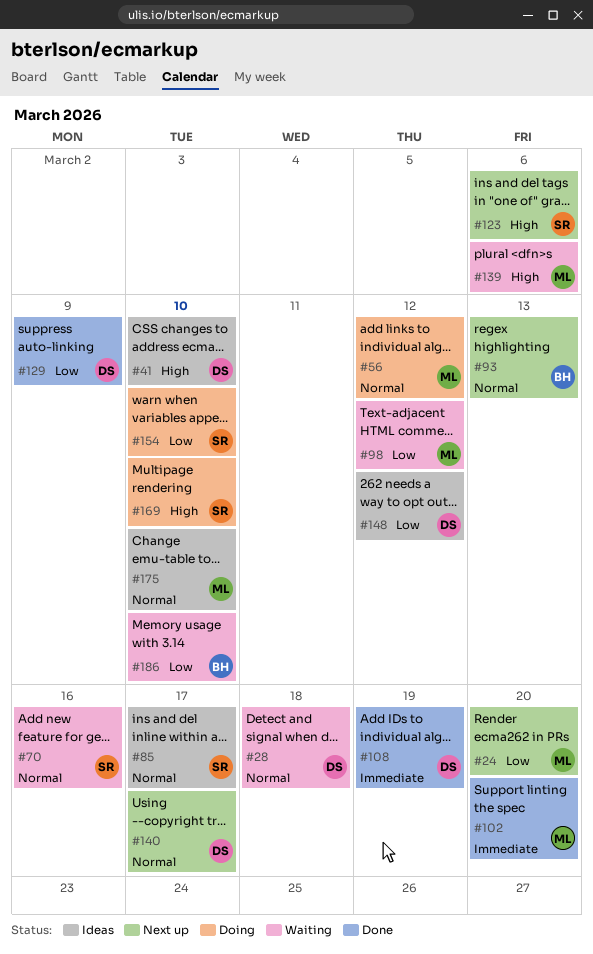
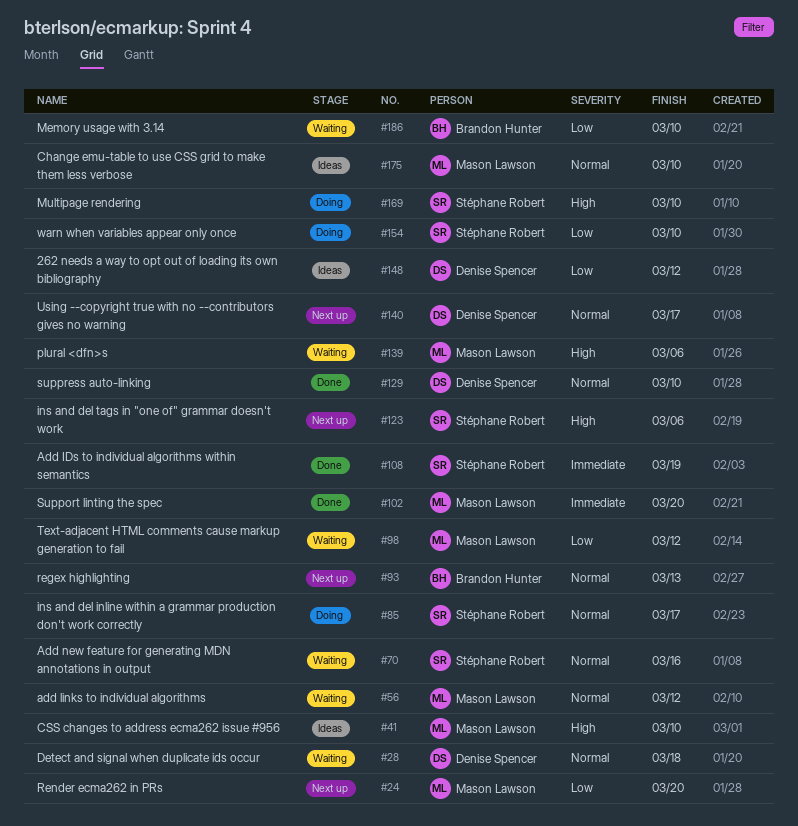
#41, owner: Denise Spencer -> Mason Lawson
#56, status: Doing -> Waiting
#85, status: Ideas -> Doing
#108, owner: Denise Spencer -> Stéphane Robert
#129, priority: Low -> Normal
#129, due: Mar 9 -> Mar 10

